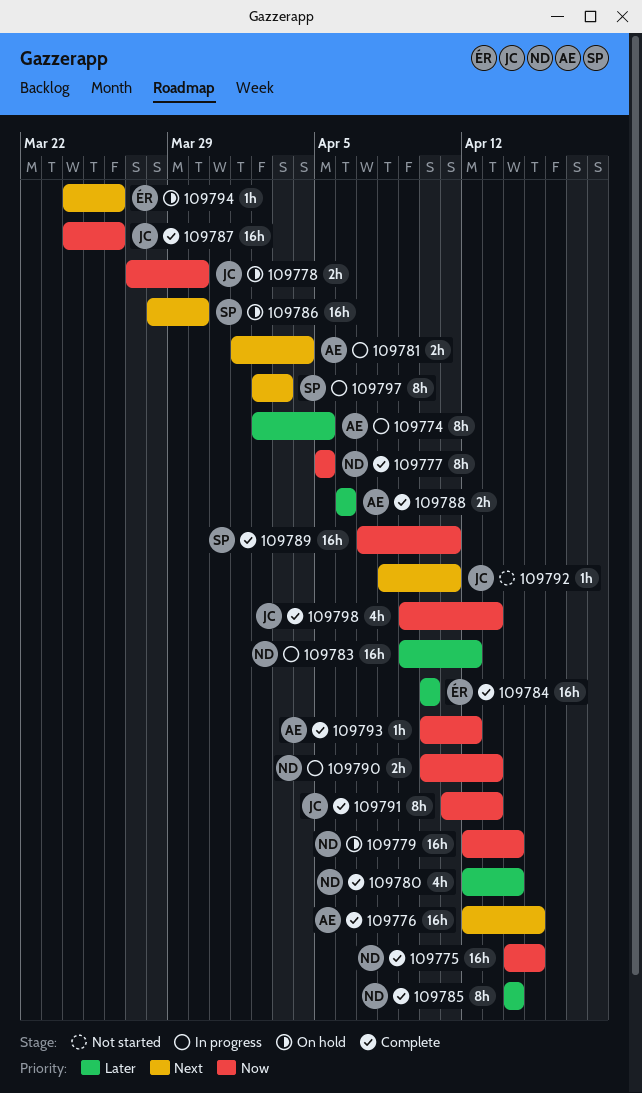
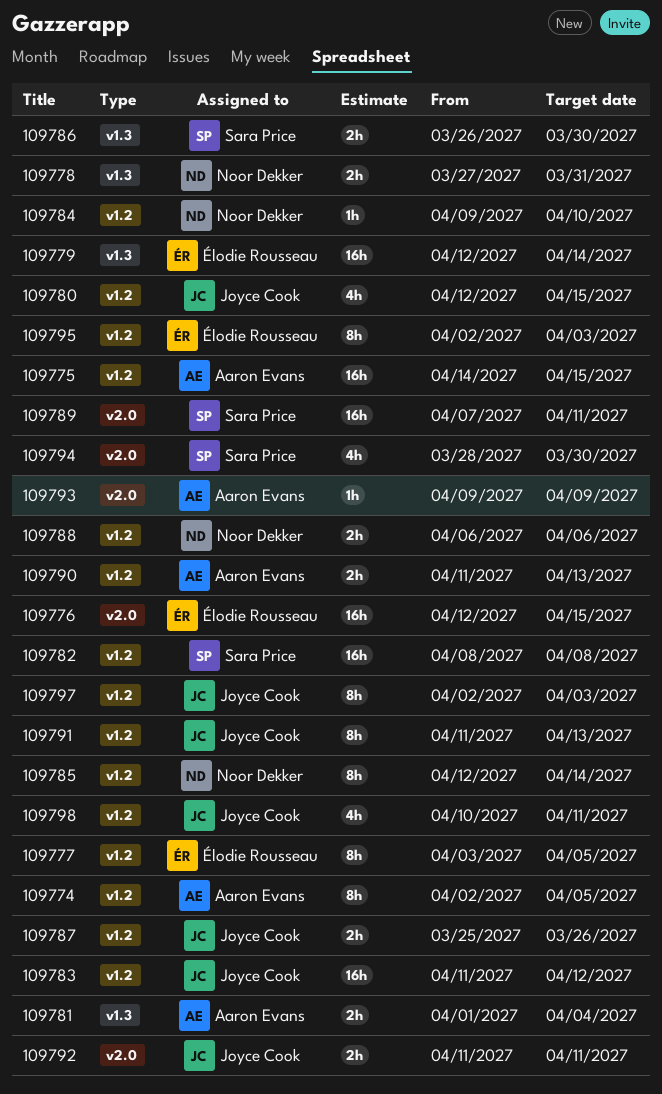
109775, owner: Noor Dekker -> Aaron Evans
109776, owner: Aaron Evans -> Élodie Rousseau
109777, owner: Noor Dekker -> Élodie Rousseau
109777, start: Apr 5 -> Apr 3
109778, owner: Joyce Cook -> Noor Dekker
109778, due: Mar 30 -> Mar 31
109779, owner: Noor Dekker -> Élodie Rousseau
109780, owner: Noor Dekker -> Joyce Cook
109780, due: Apr 14 -> Apr 15
109782: none -> present
109783, owner: Noor Dekker -> Joyce Cook
109783, start: Apr 9 -> Apr 11
109784, owner: Élodie Rousseau -> Noor Dekker
109784, estimate: 16h -> 1h
109784, start: Apr 10 -> Apr 9
109785, start: Apr 14 -> Apr 12
109786, estimate: 16h -> 2h
109786, start: Mar 28 -> Mar 26
109787, estimate: 16h -> 2h
109787, start: Mar 24 -> Mar 25
109788, owner: Aaron Evans -> Noor Dekker
109790, owner: Noor Dekker -> Aaron Evans
109790, start: Apr 10 -> Apr 11
109792, estimate: 1h -> 2h
109792, start: Apr 8 -> Apr 11
109793, start: Apr 10 -> Apr 9
109793, due: Apr 12 -> Apr 9
109794, owner: Élodie Rousseau -> Sara Price
109794, estimate: 1h -> 4h
109794, start: Mar 24 -> Mar 28
109794, due: Mar 26 -> Mar 30
109795: none -> present
109797, owner: Sara Price -> Joyce Cook
109798, start: Apr 9 -> Apr 10
109798, due: Apr 13 -> Apr 11

